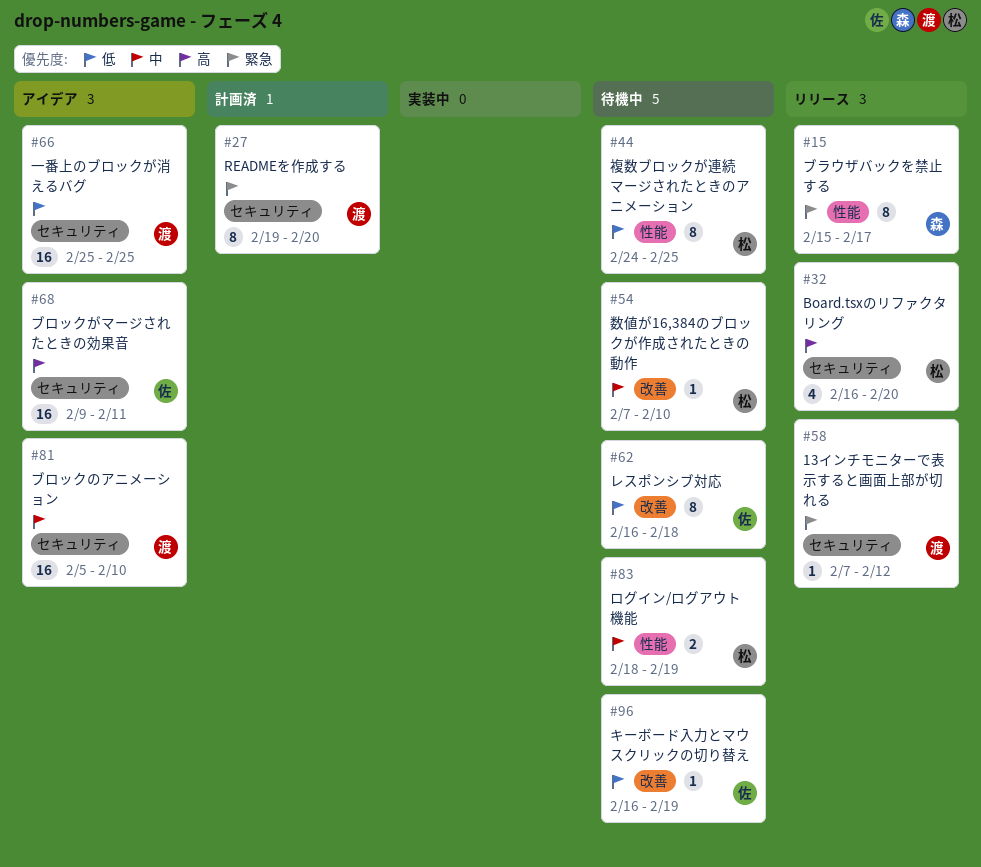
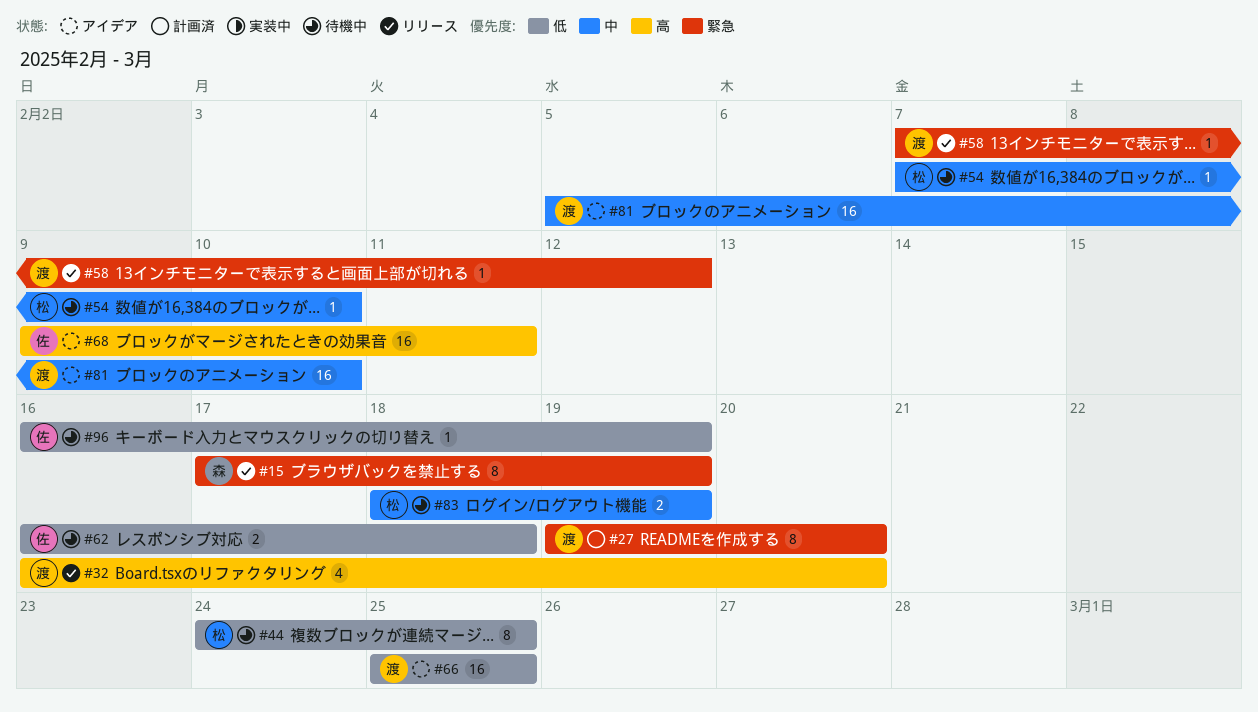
#15, start: Feb 15 -> Feb 17
#15, due: Feb 17 -> Feb 19
#32, owner: 松 -> 渡
#62, estimate: 8 -> 2

